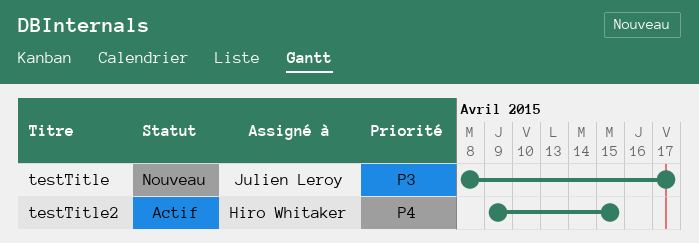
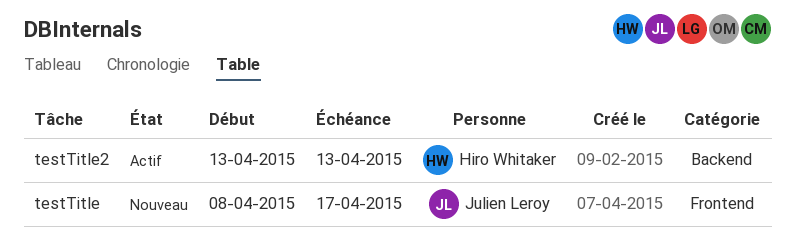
testTitle2, start: Apr 9 -> Apr 13
testTitle2, due: Apr 15 -> Apr 13

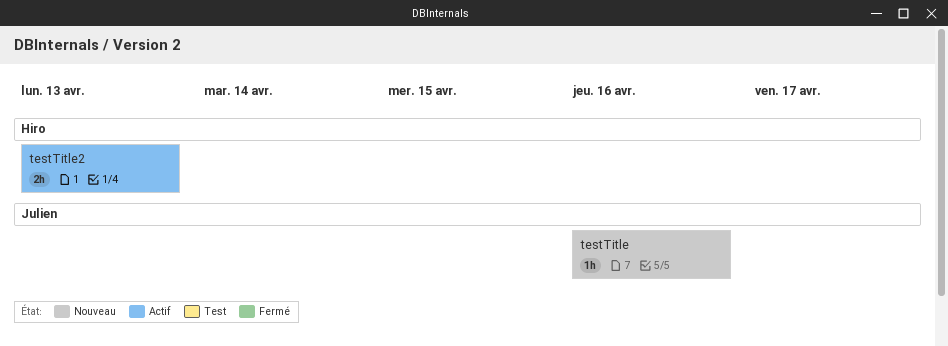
testTitle, due: Apr 17 -> Apr 16

